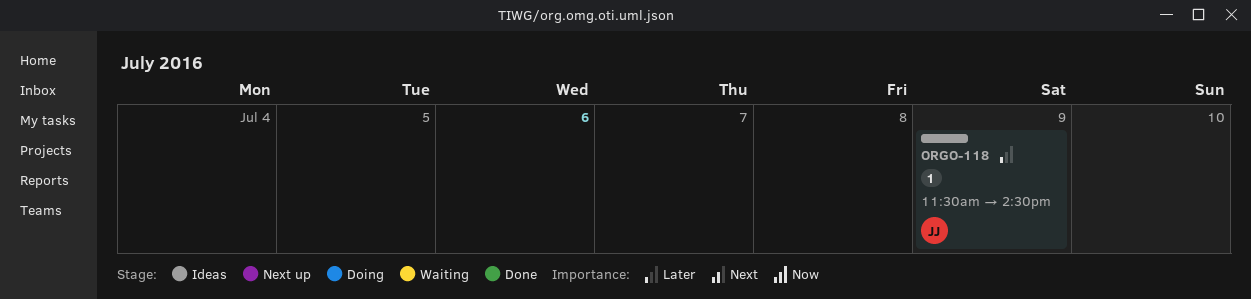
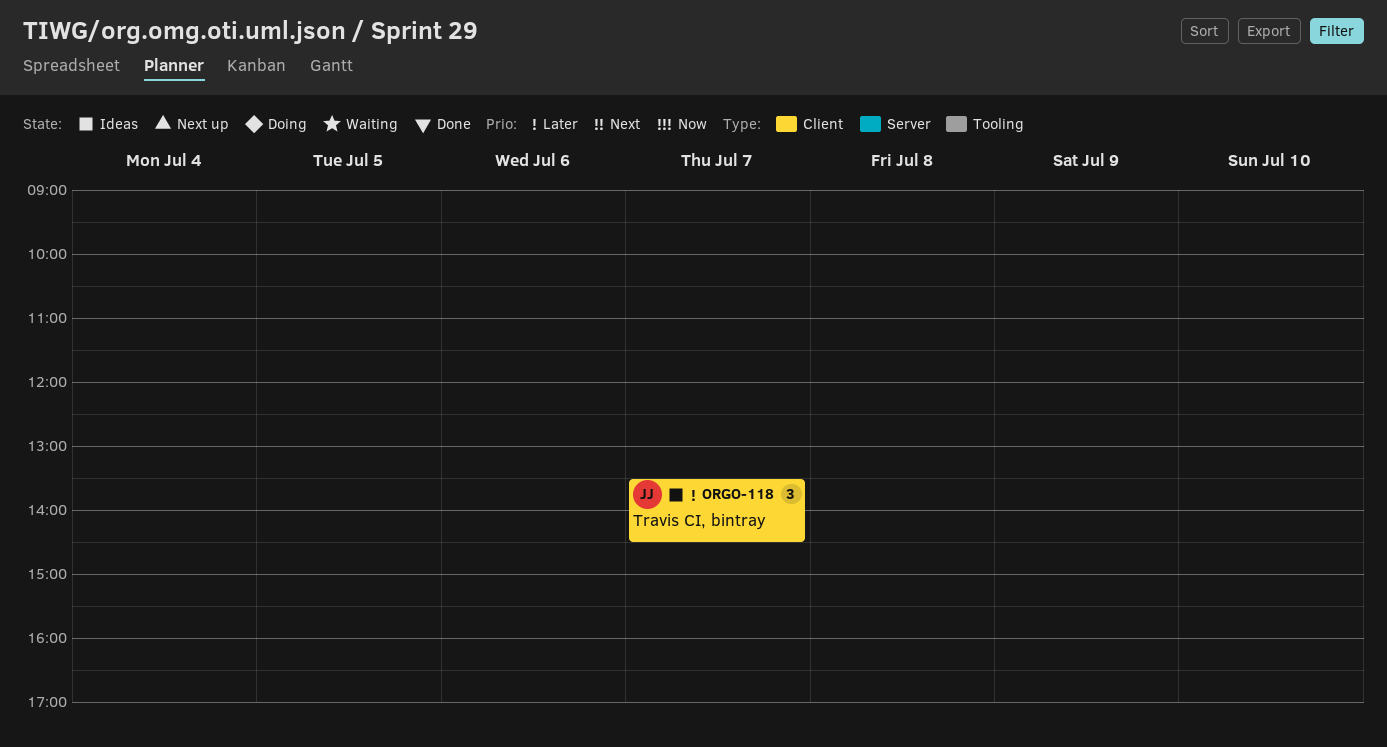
ORGO-118, estimate: 1 -> 3
ORGO-118, day: Jul 9 -> Jul 7
ORGO-118, begins: 11:30 -> 13:30

